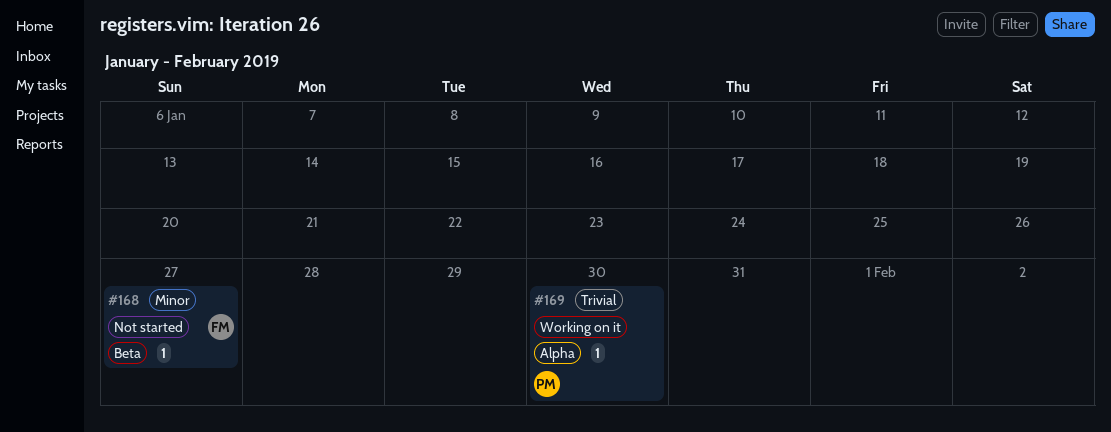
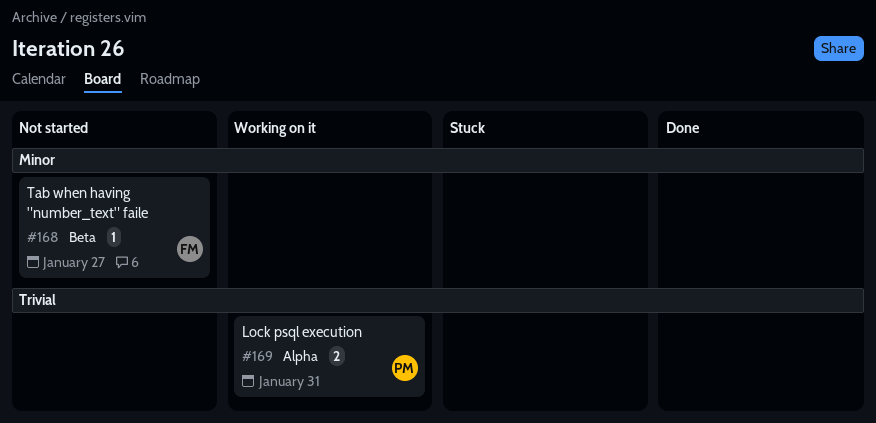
#169, estimate: 1 -> 2
#169, due: Jan 30 -> Jan 31

